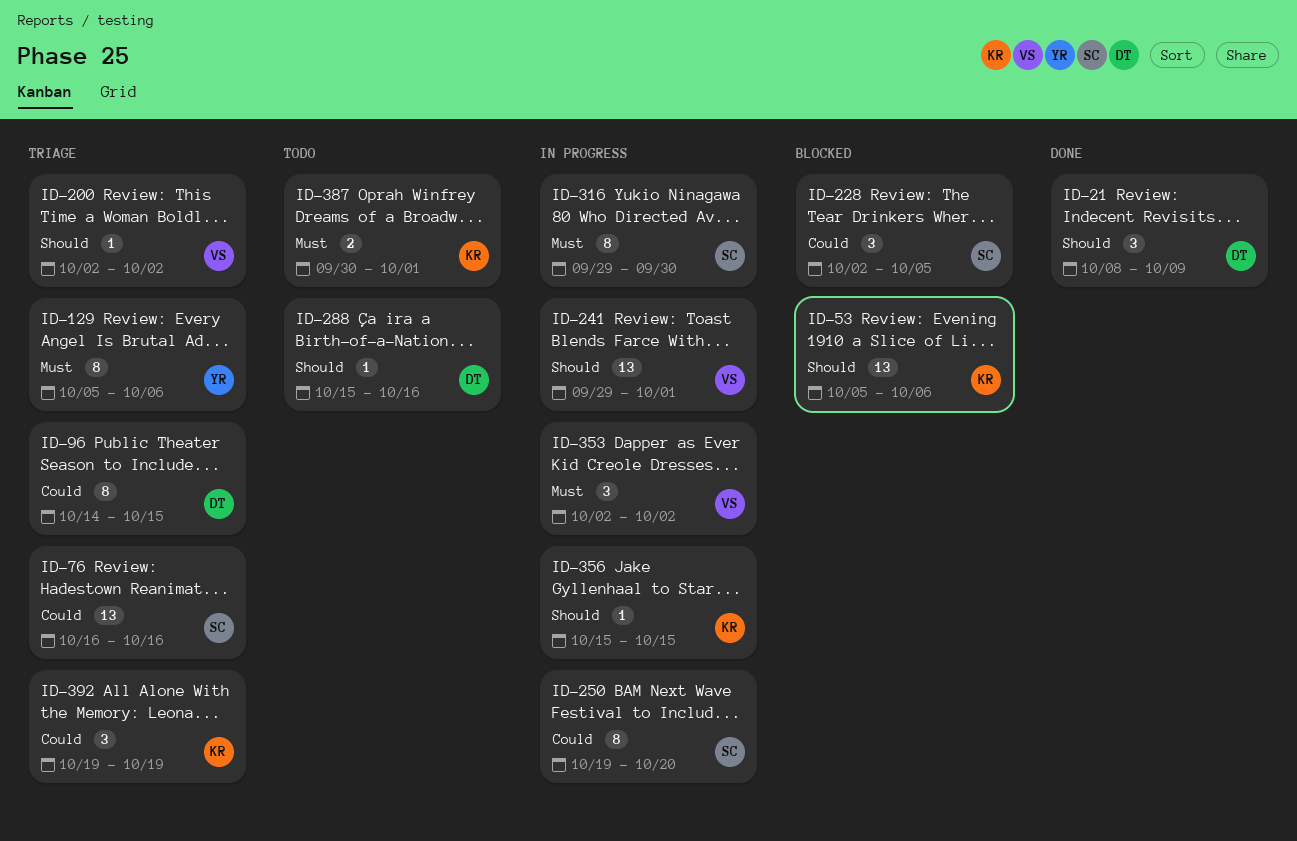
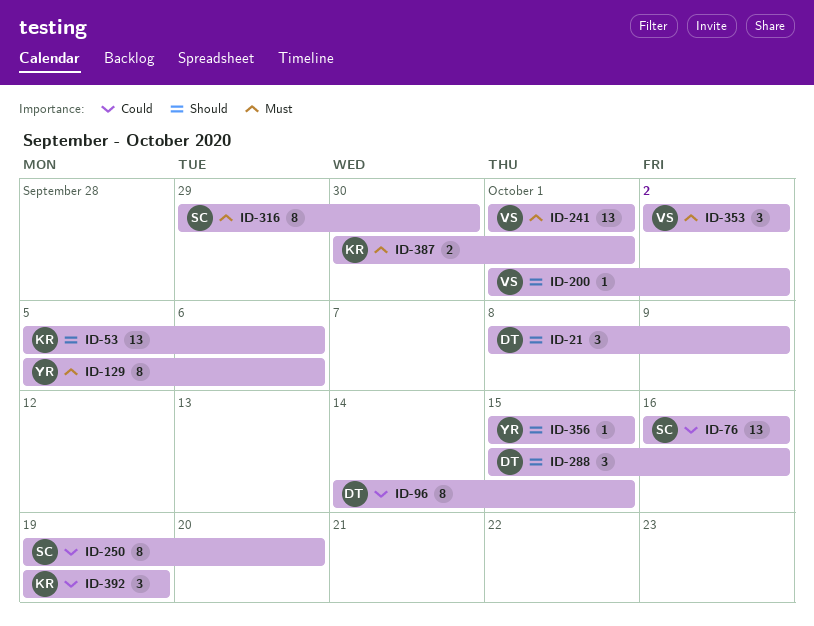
ID-200, start: Oct 2 -> Oct 1
ID-228: present -> none
ID-241, priority: Should -> Must
ID-241, start: Sep 29 -> Oct 1
ID-288, estimate: 1 -> 3
ID-356, owner: KR -> YR

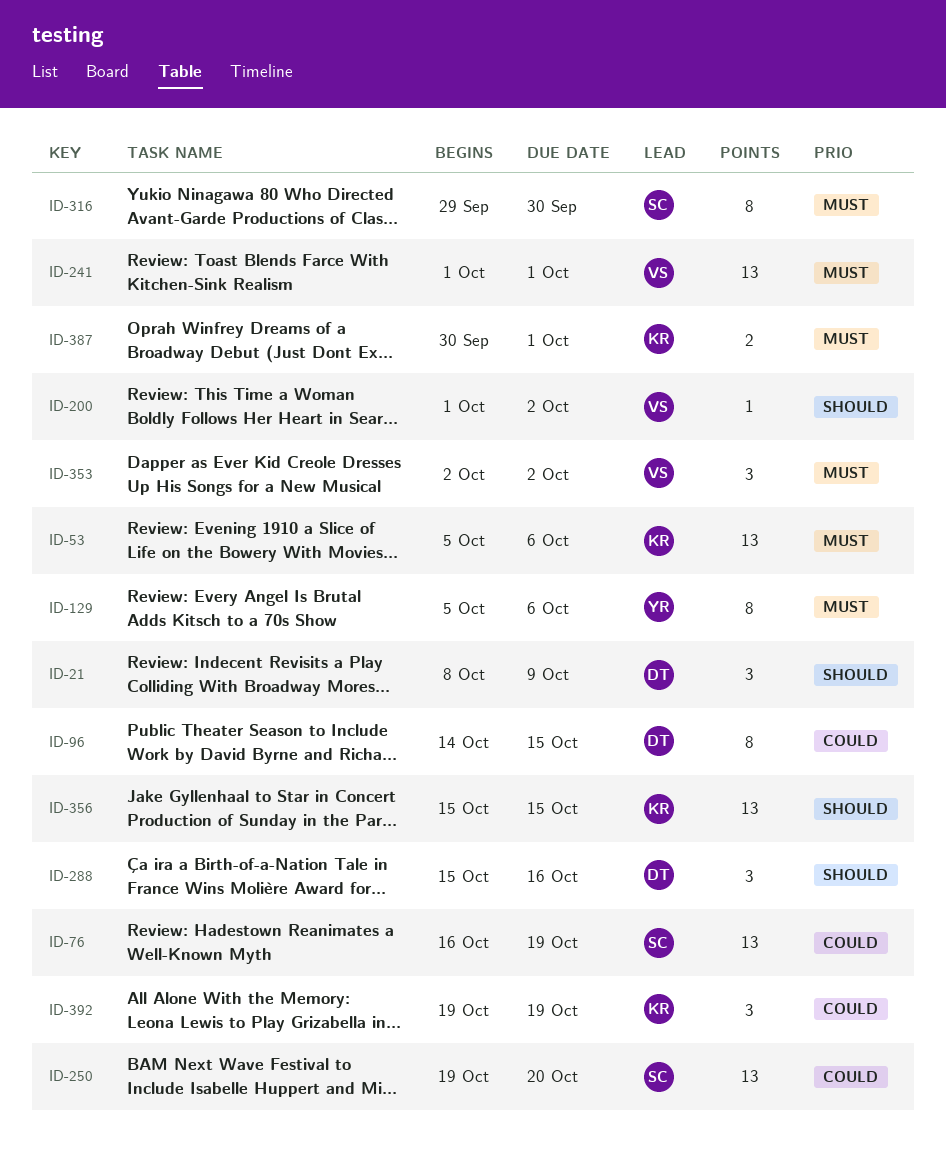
ID-53, priority: Should -> Must
ID-76, due: Oct 16 -> Oct 19
ID-250, estimate: 8 -> 13
ID-356, owner: YR -> KR
ID-356, estimate: 1 -> 13

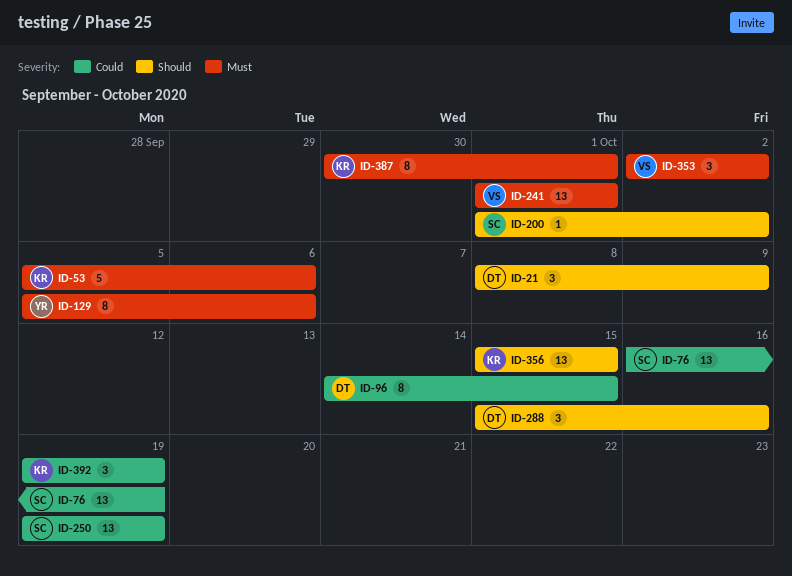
ID-53, estimate: 13 -> 5
ID-200, owner: VS -> SC
ID-250, due: Oct 20 -> Oct 19
ID-316: present -> none
ID-387, estimate: 2 -> 8

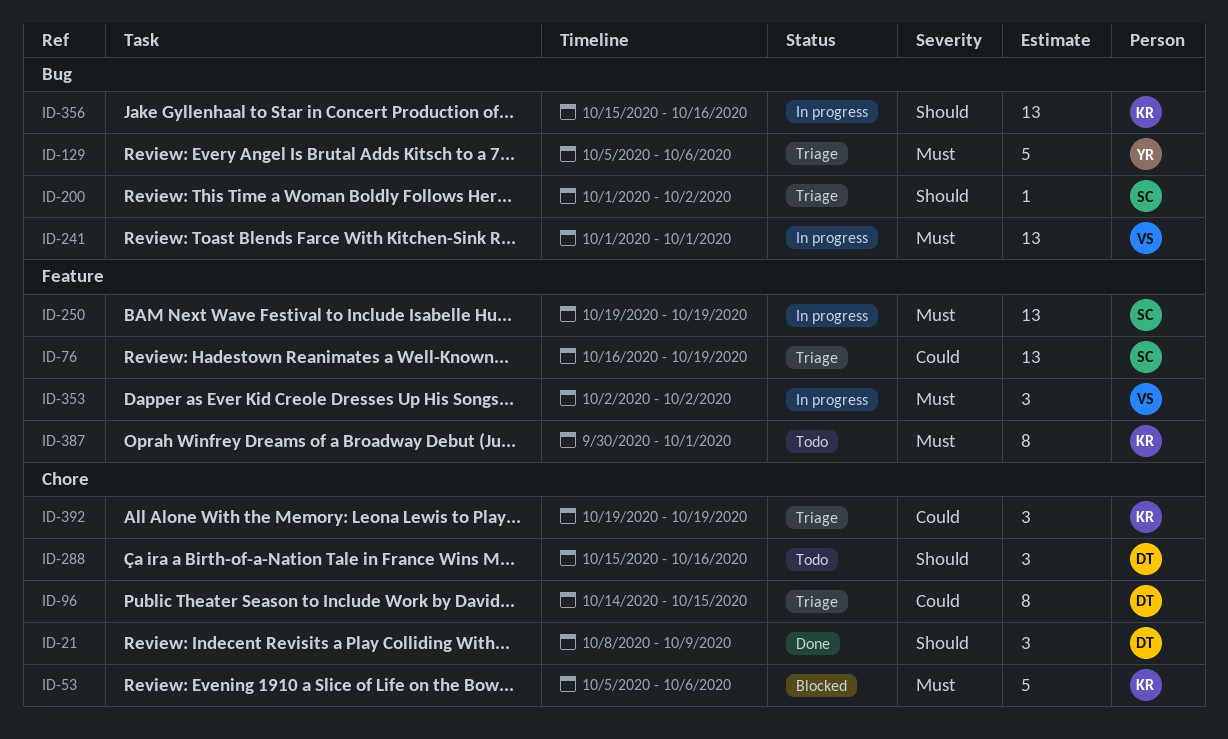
ID-129, estimate: 8 -> 5
ID-250, priority: Could -> Must
ID-356, due: Oct 15 -> Oct 16

